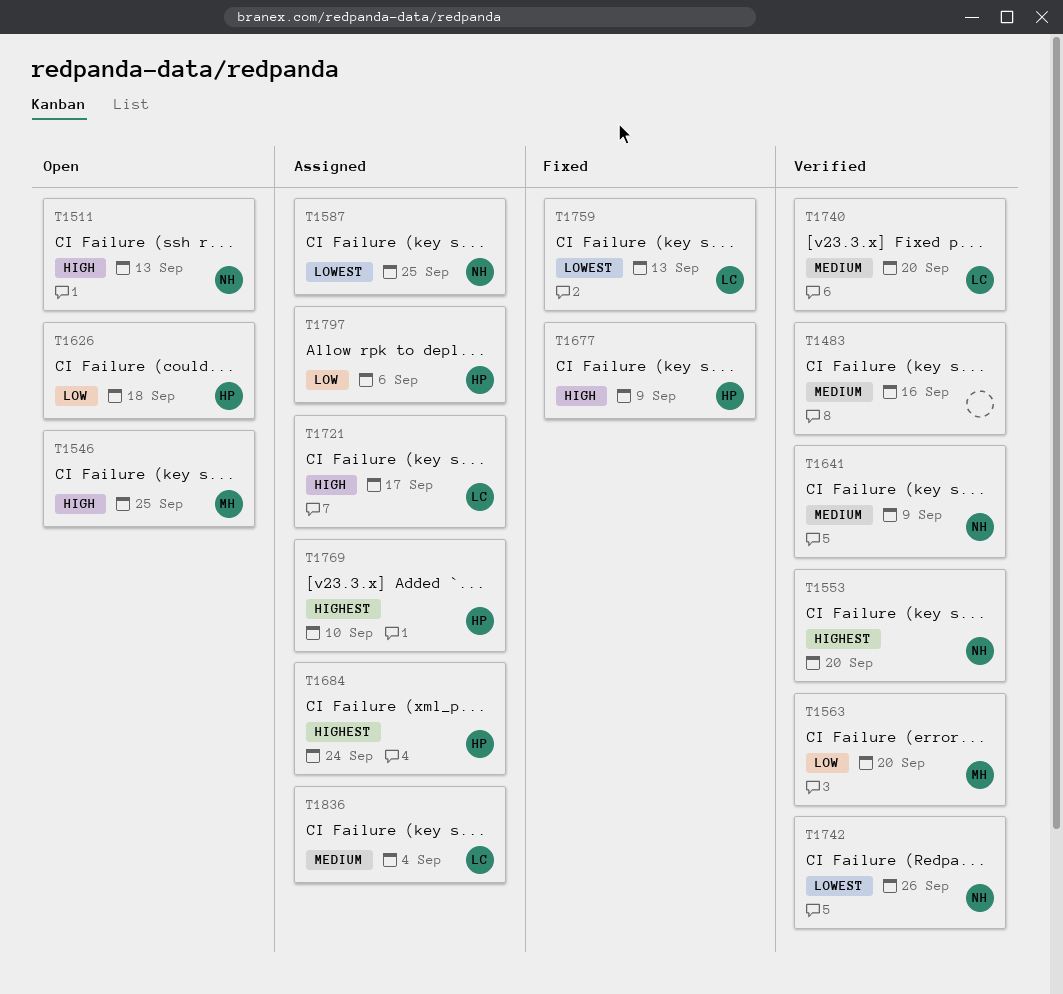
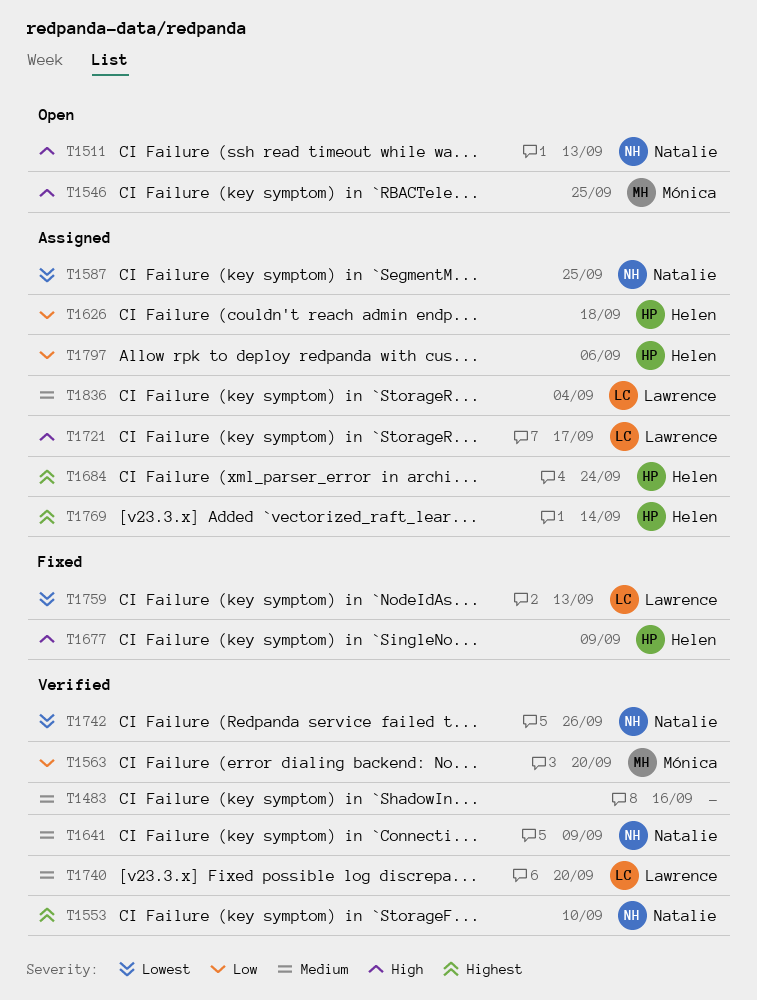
T1553, due: Sep 20 -> Sep 10
T1626, status: Open -> Assigned
T1769, due: Sep 10 -> Sep 14

